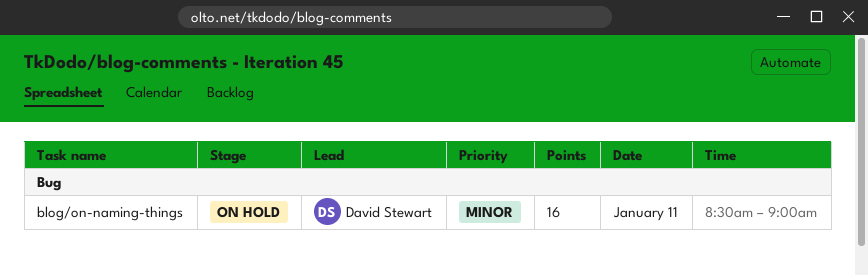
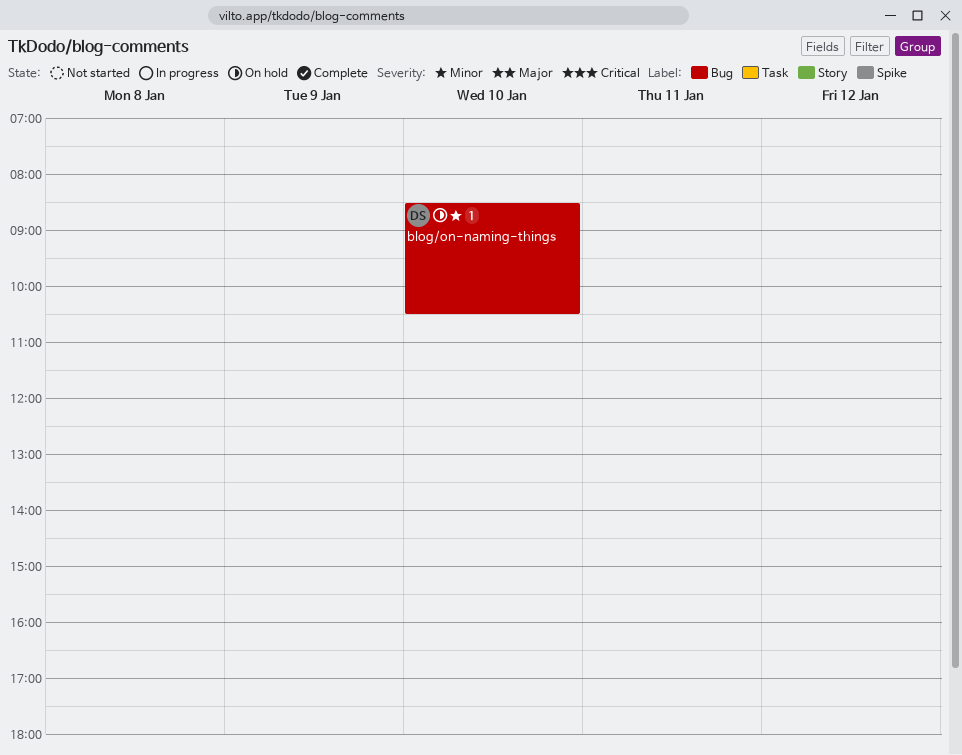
blog/on-naming-things, estimate: 16 -> 1
blog/on-naming-things, day: Jan 11 -> Jan 10
blog/on-naming-things, ends: 09:00 -> 10:30

